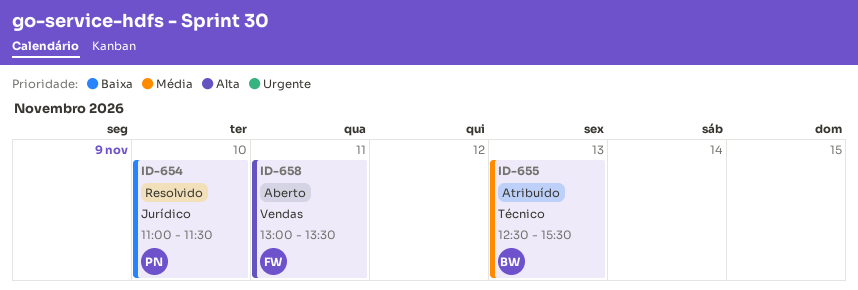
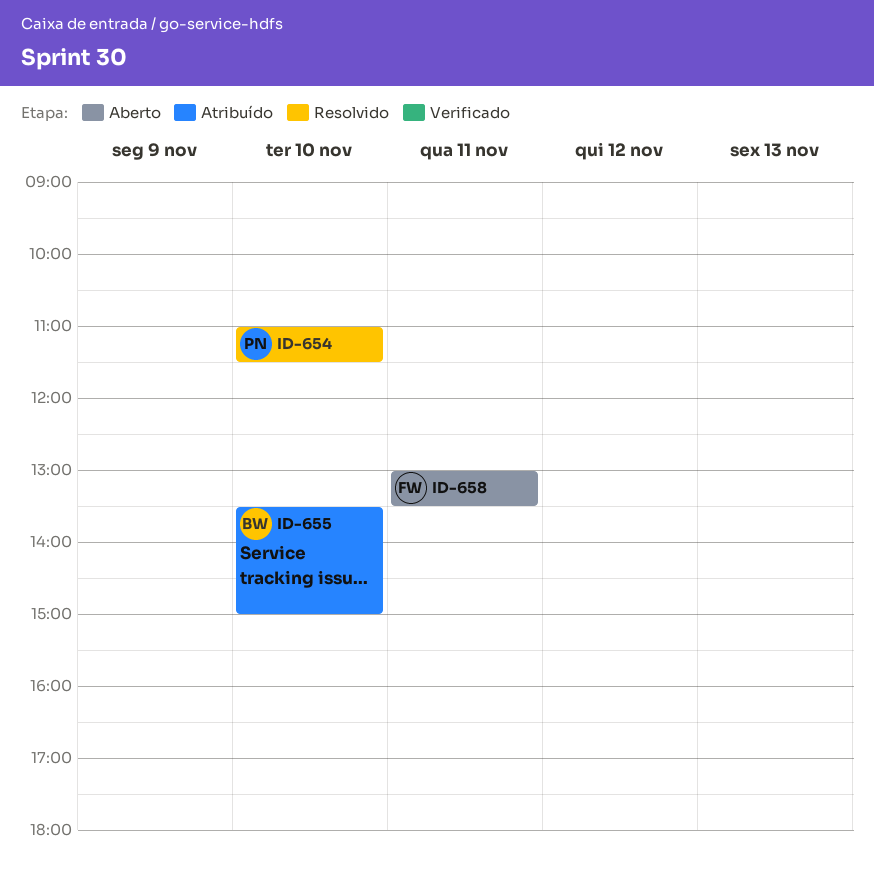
ID-655, day: Nov 13 -> Nov 10
ID-655, begins: 12:30 -> 13:30
ID-655, ends: 15:30 -> 15:00

